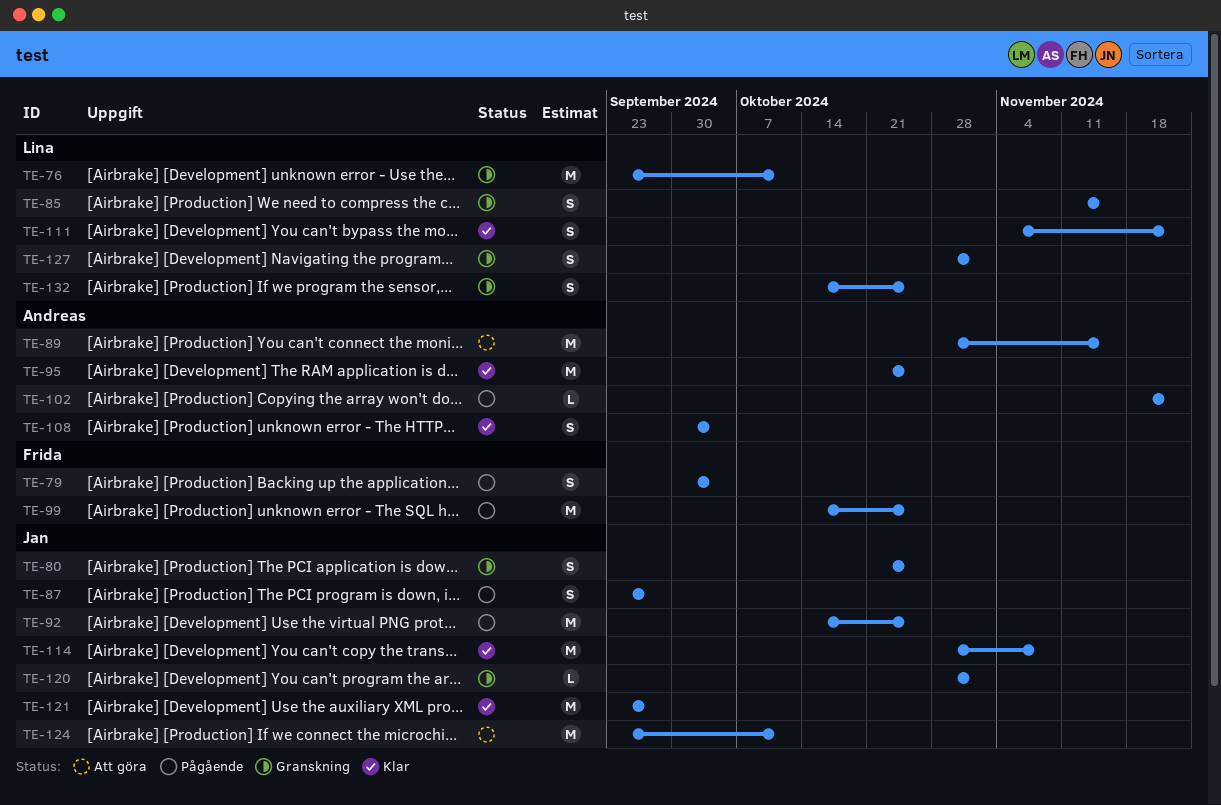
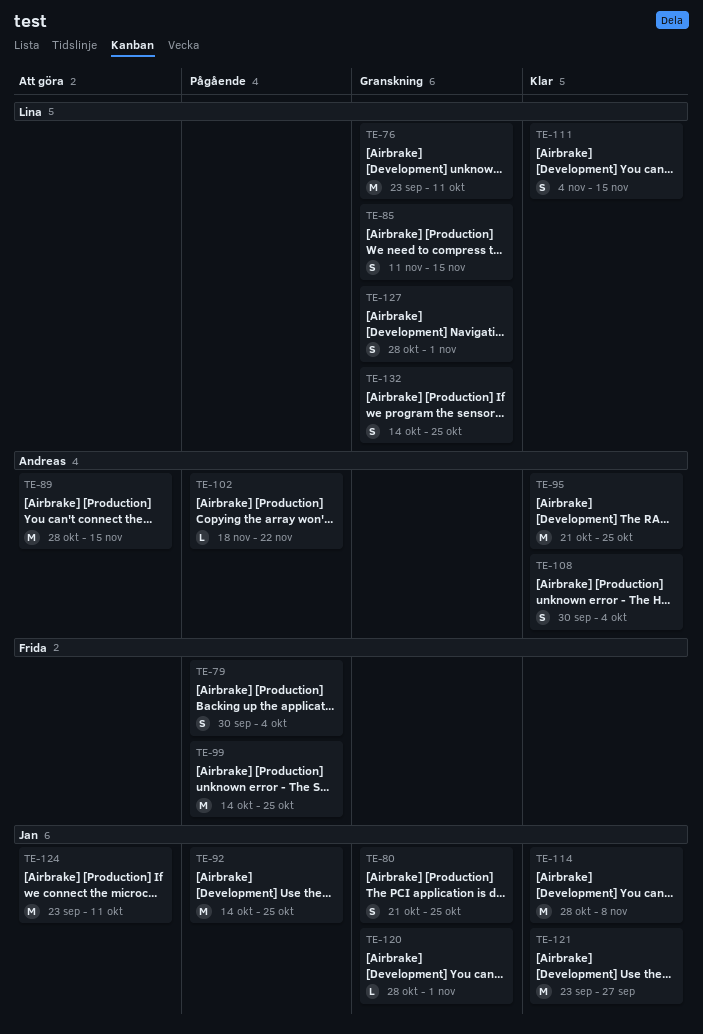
TE-87: present -> none
TE-111, due: Nov 22 -> Nov 15

